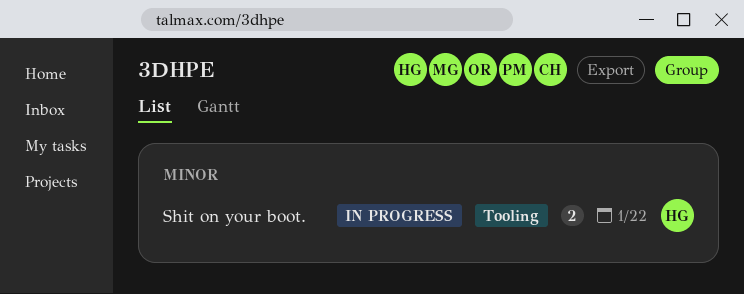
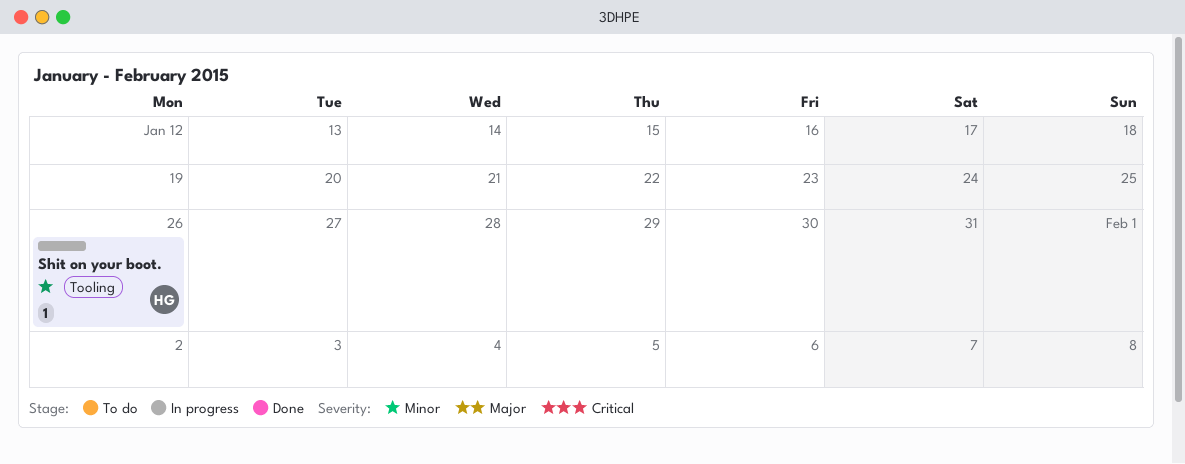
Shit on your boot., estimate: 2 -> 1
Shit on your boot., due: Jan 22 -> Jan 26

